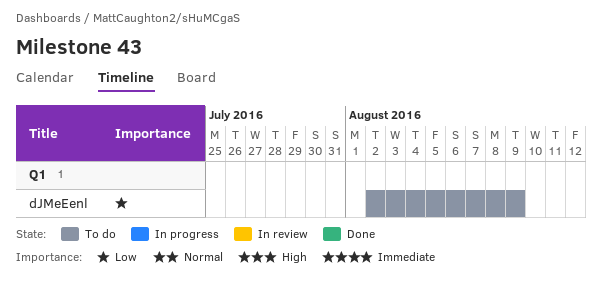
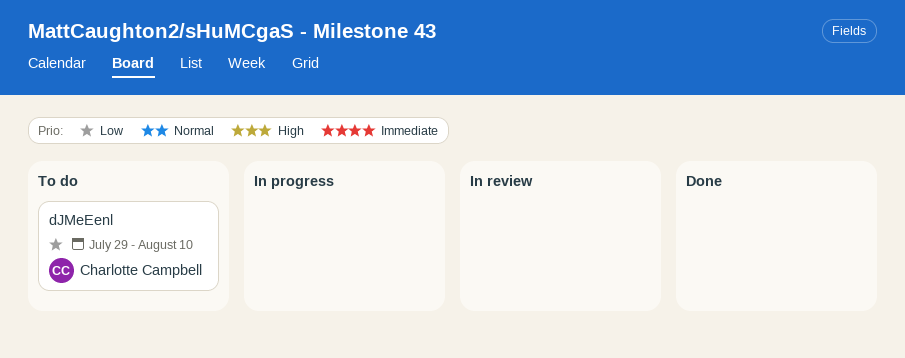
dJMeEenl, start: Aug 2 -> Jul 29
dJMeEenl, due: Aug 9 -> Aug 10

